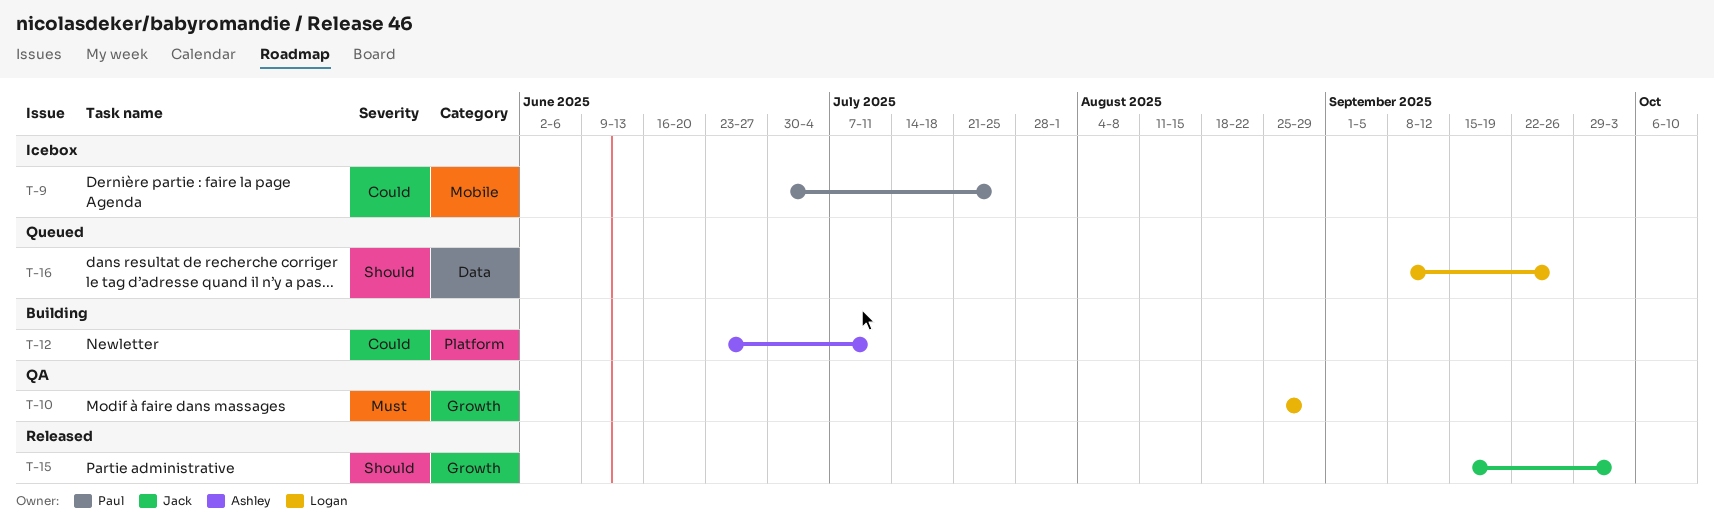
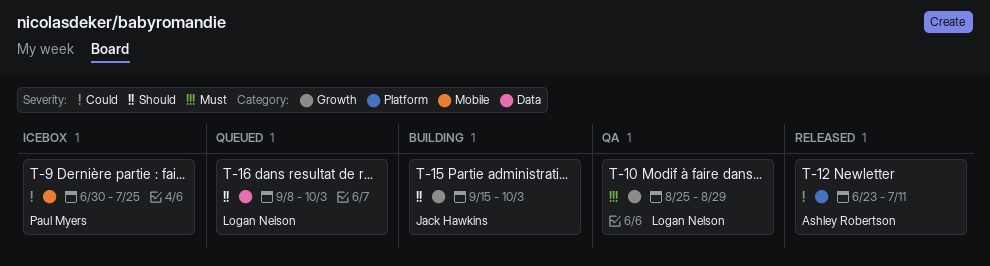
T-12, status: Building -> Released
T-15, status: Released -> Building
T-16, due: Sep 26 -> Oct 3

